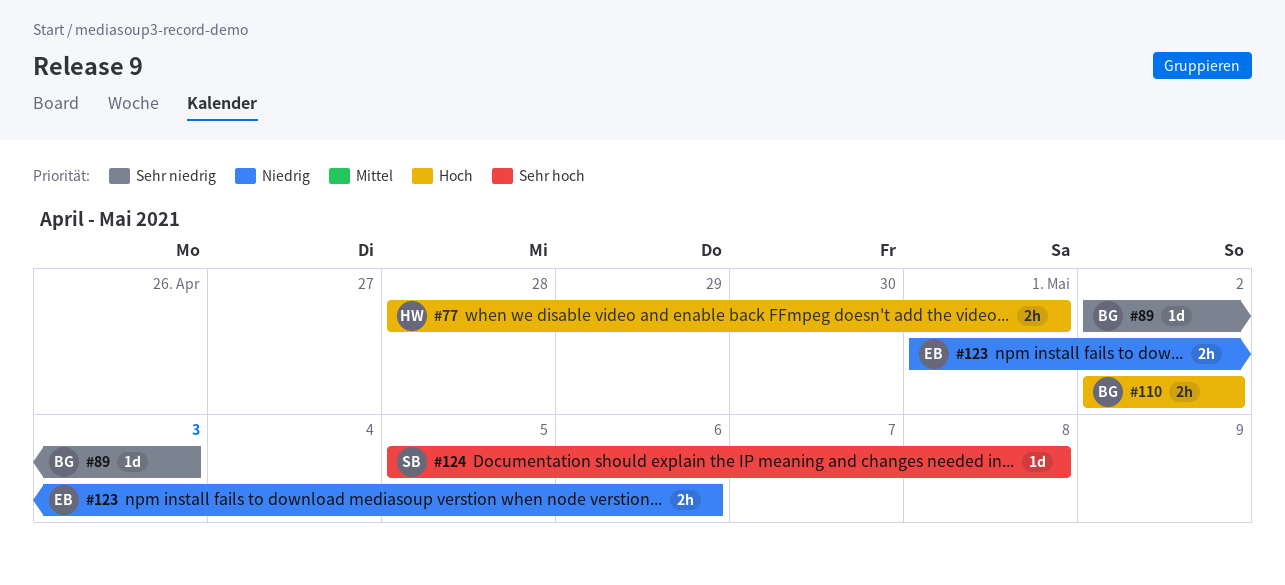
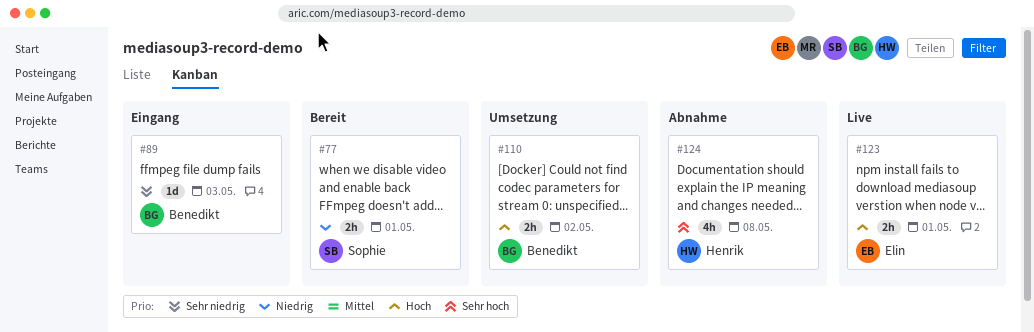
#77, owner: Henrik -> Sophie
#77, priority: Hoch -> Niedrig
#123, priority: Niedrig -> Hoch
#123, due: May 6 -> May 1
#124, owner: Sophie -> Henrik
#124, estimate: 1d -> 4h

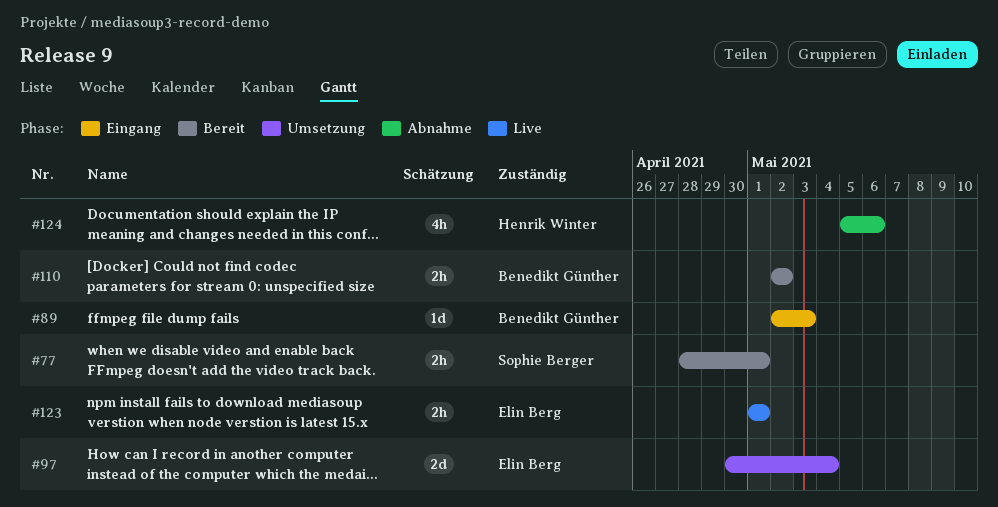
#97: none -> present
#110, status: Umsetzung -> Bereit
#124, due: May 8 -> May 6

